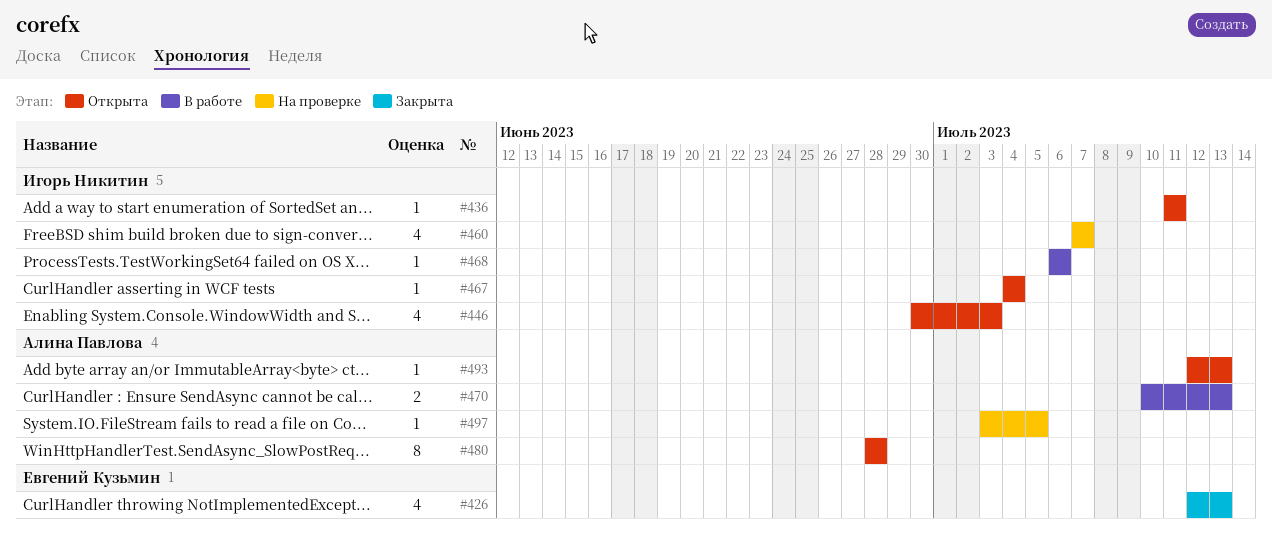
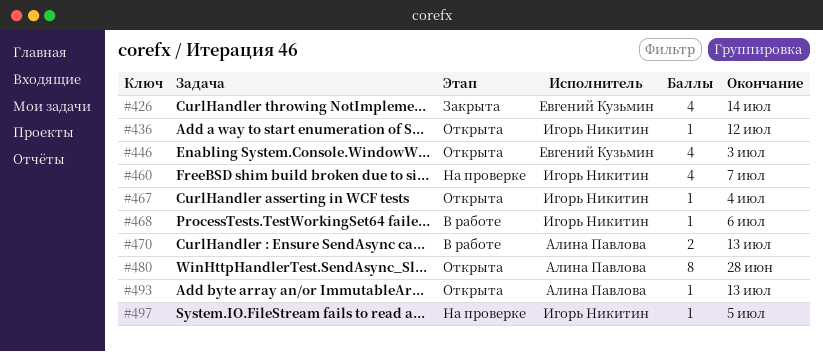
#426, due: Jul 13 -> Jul 14
#436, due: Jul 11 -> Jul 12
#446, owner: Игорь Никитин -> Евгений Кузьмин
#497, owner: Алина Павлова -> Игорь Никитин

